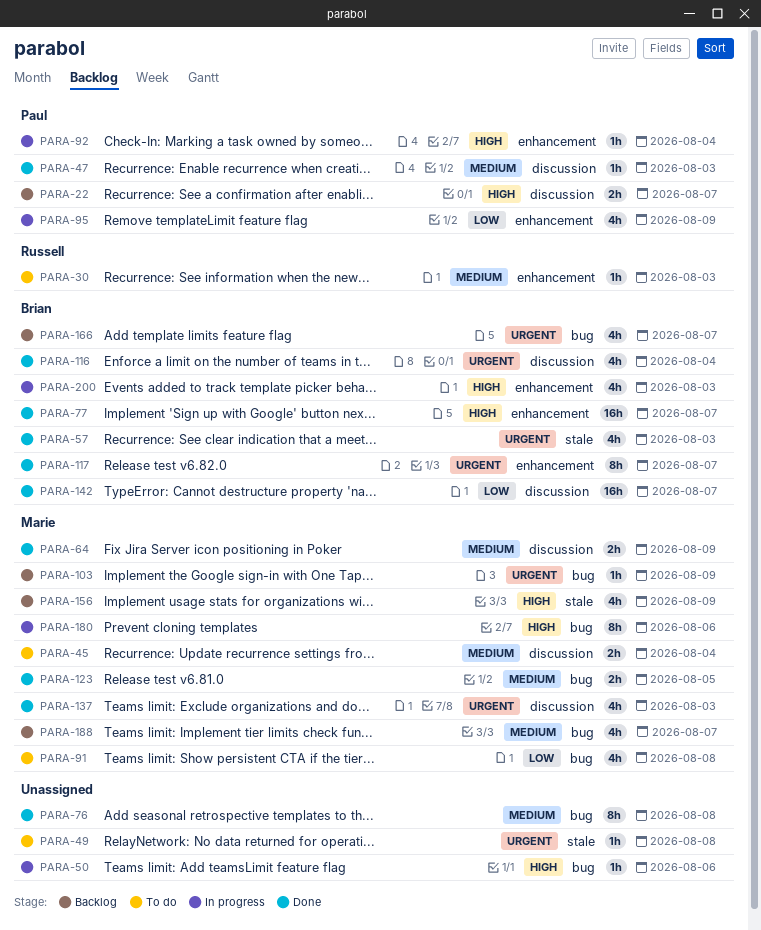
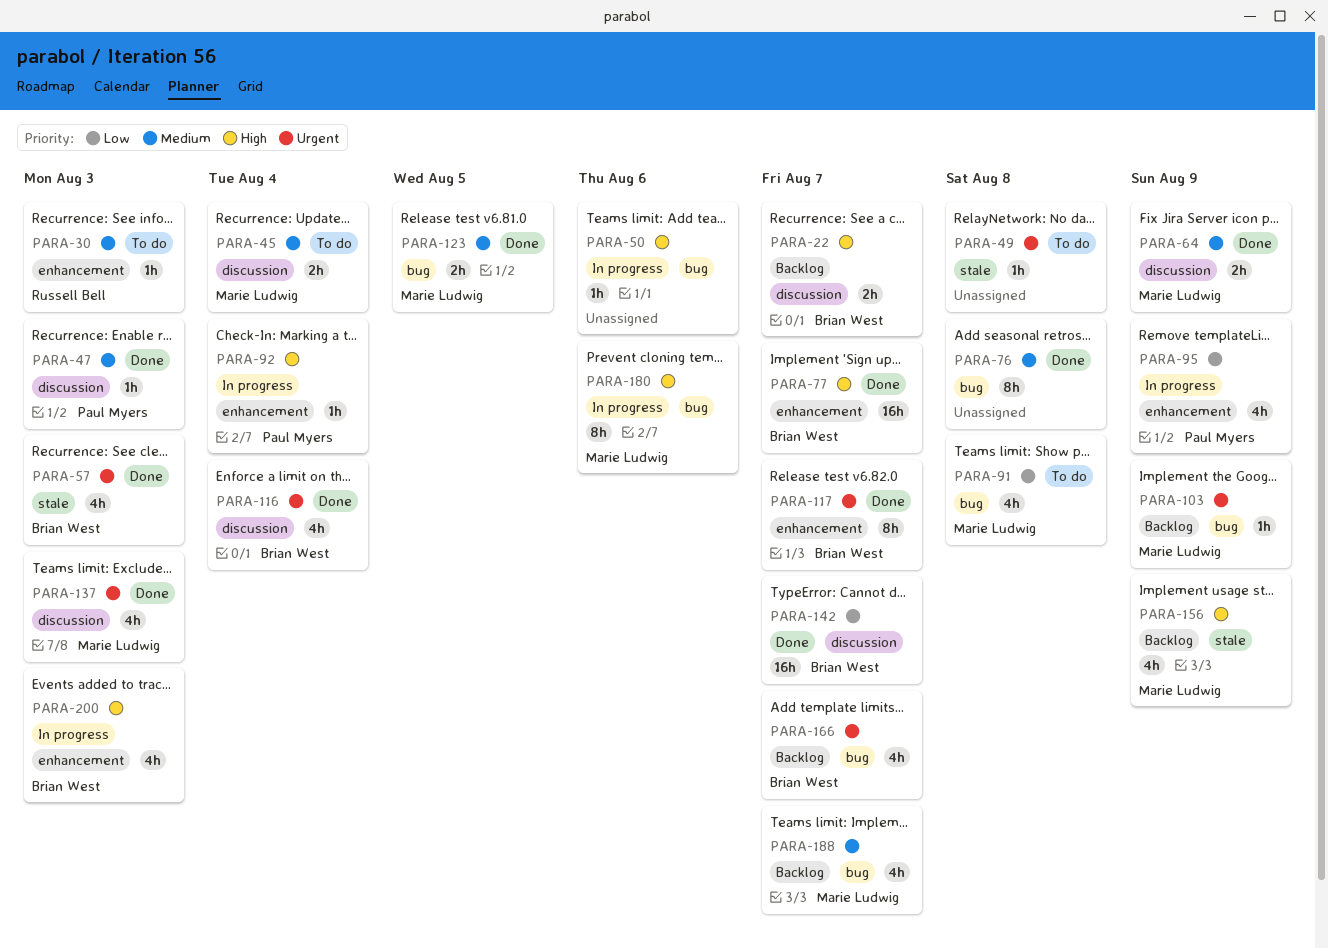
PARA-22, owner: Paul Myers -> Brian West

